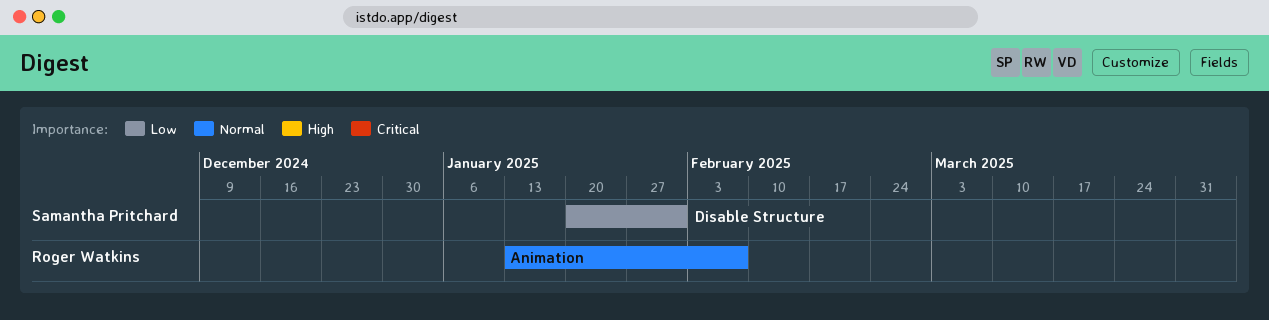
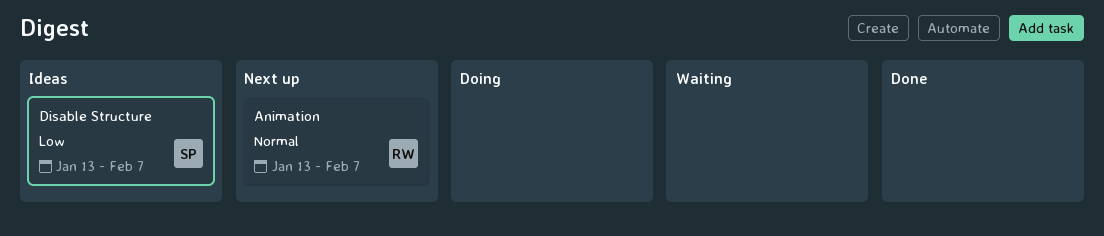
Disable Structure, start: Jan 20 -> Jan 13
Disable Structure, due: Jan 31 -> Feb 7

